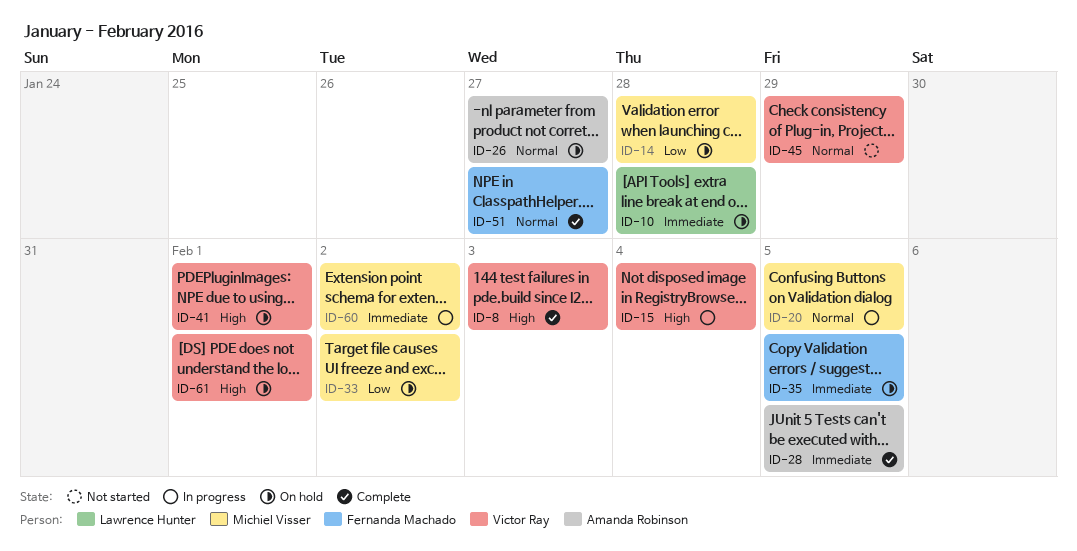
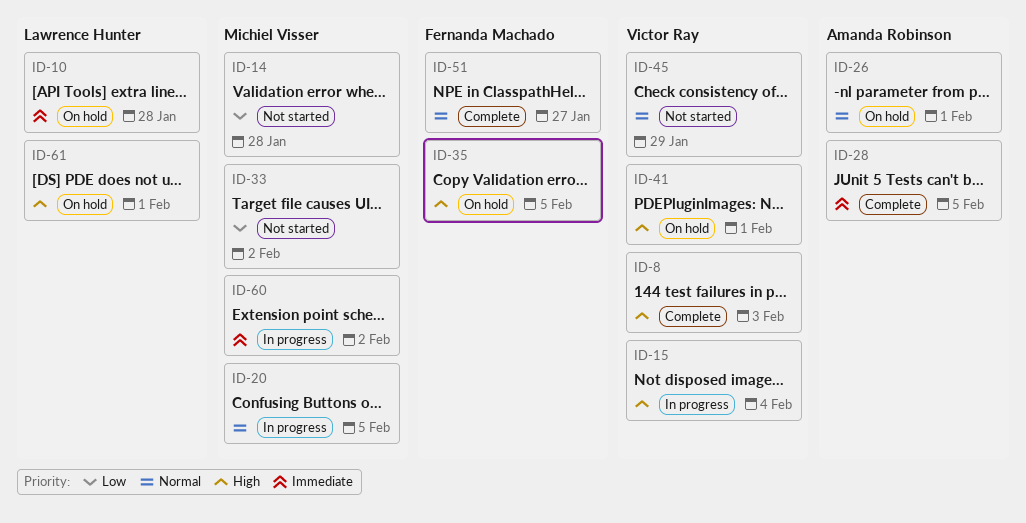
ID-14, status: On hold -> Not started
ID-26, due: Jan 27 -> Feb 1
ID-33, status: On hold -> Not started
ID-35, priority: Immediate -> High
ID-61, owner: Victor Ray -> Lawrence Hunter

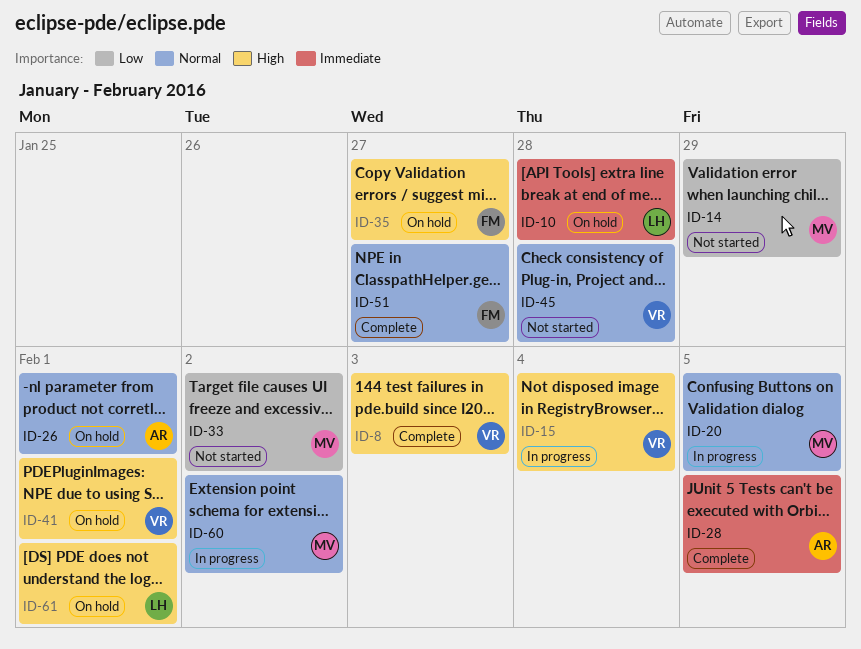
ID-14, due: Jan 28 -> Jan 29
ID-35, due: Feb 5 -> Jan 27
ID-45, due: Jan 29 -> Jan 28
ID-60, priority: Immediate -> Normal

